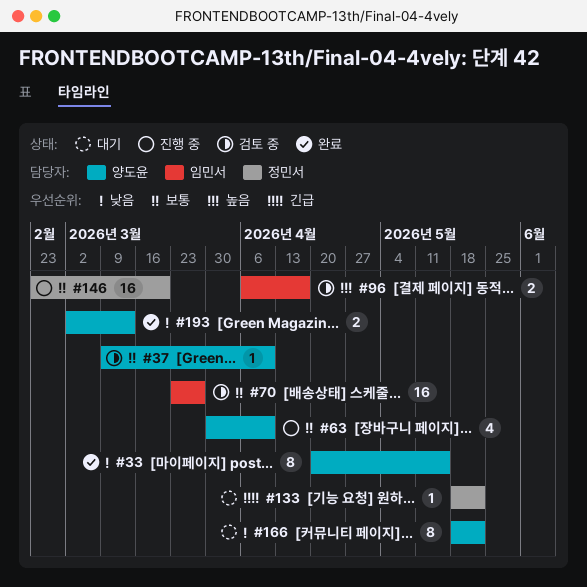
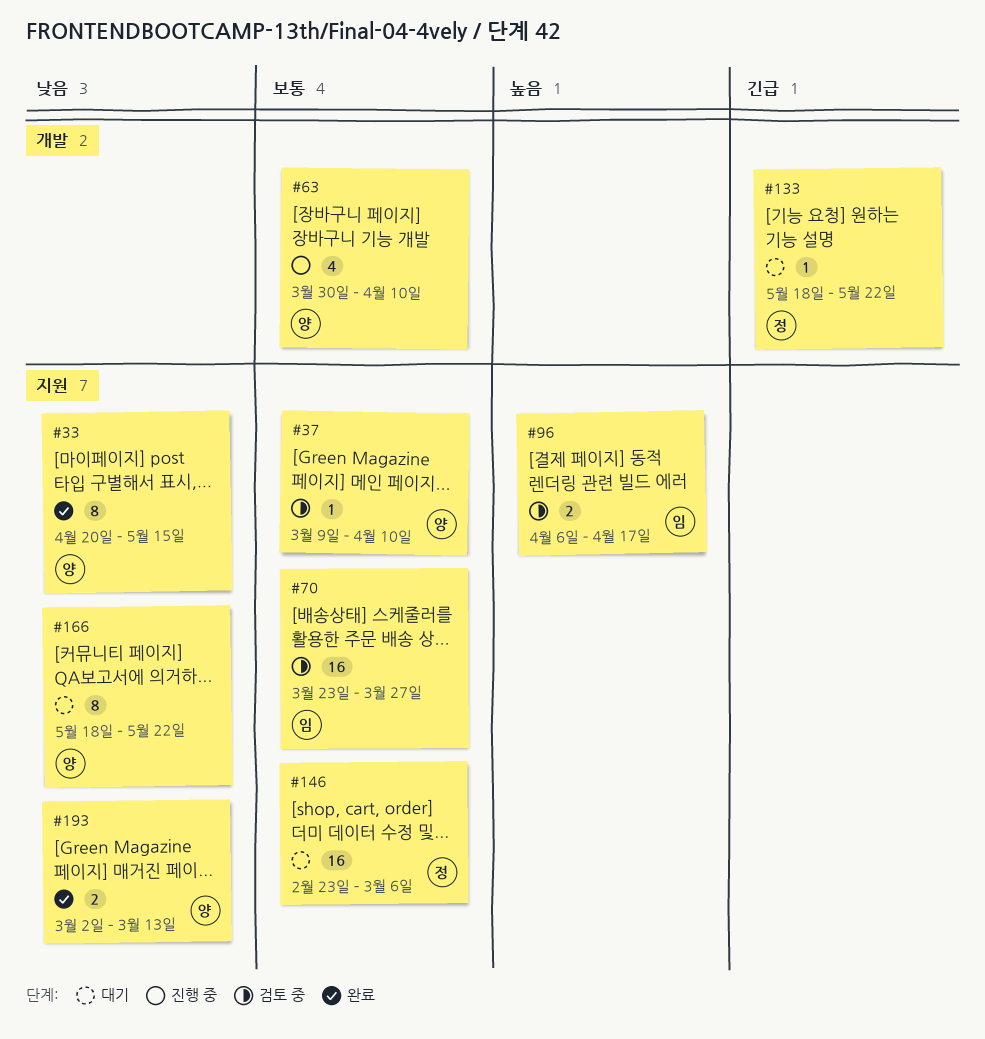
#146, status: 진행 중 -> 대기
#146, due: Mar 20 -> Mar 6

